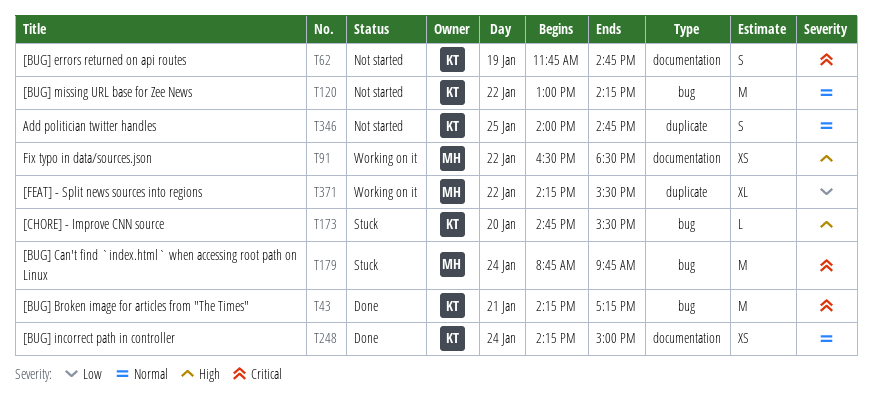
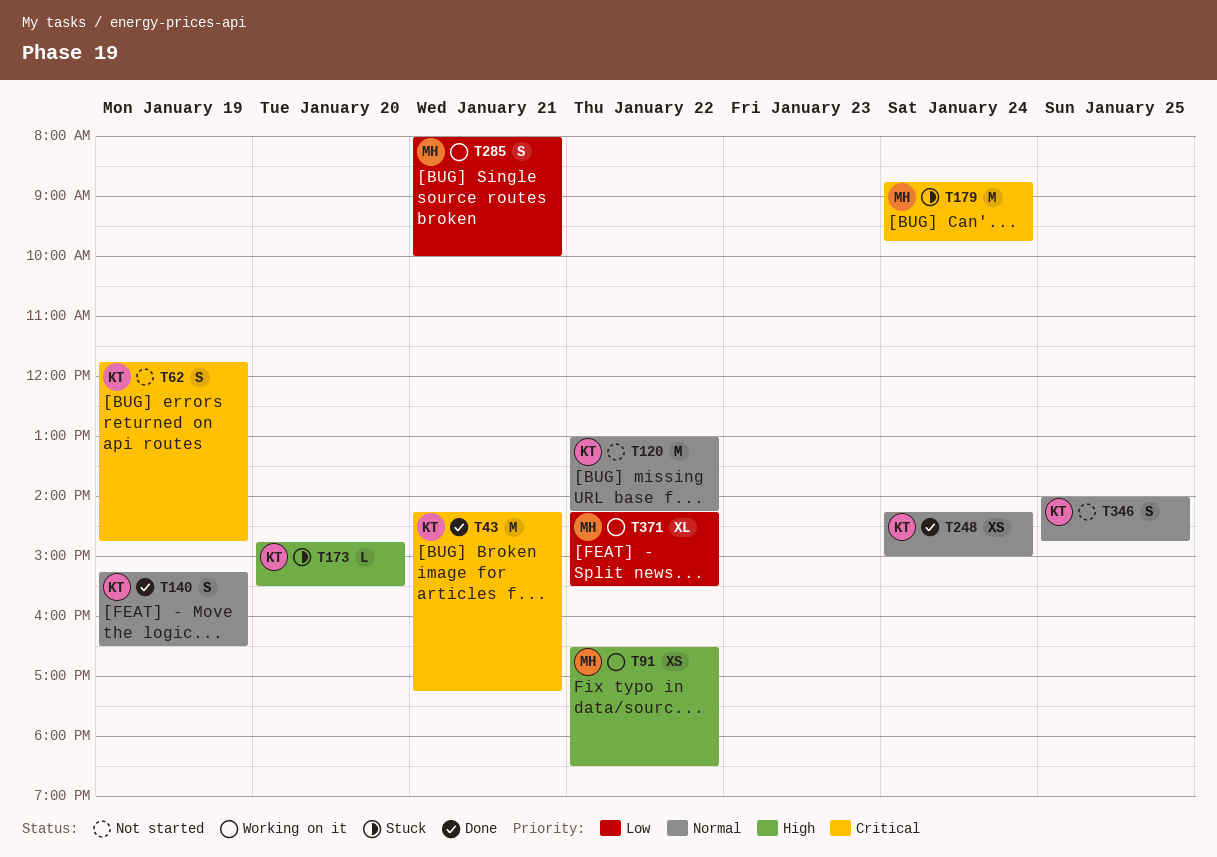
T140: none -> present
T285: none -> present

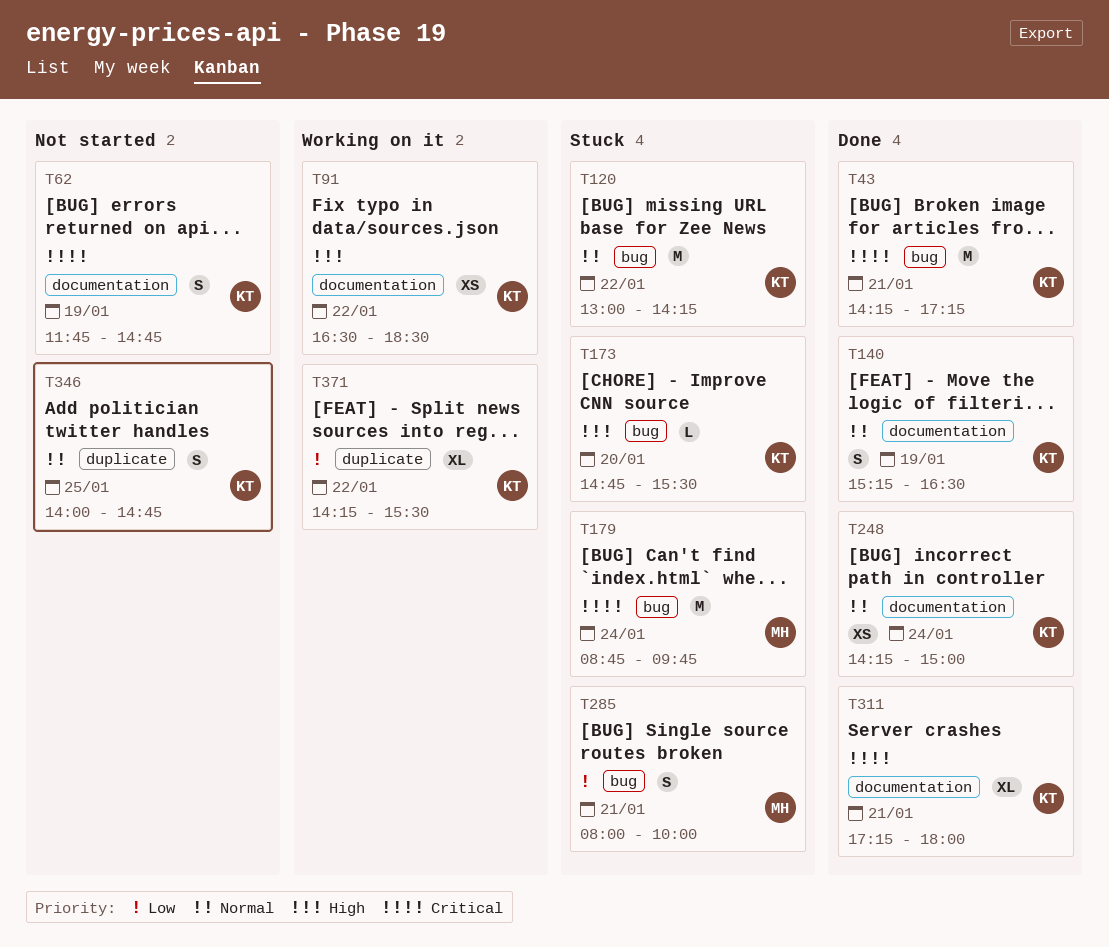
T91, owner: MH -> KT
T120, status: Not started -> Stuck
T285, status: Working on it -> Stuck
T311: none -> present
T371, owner: MH -> KT

